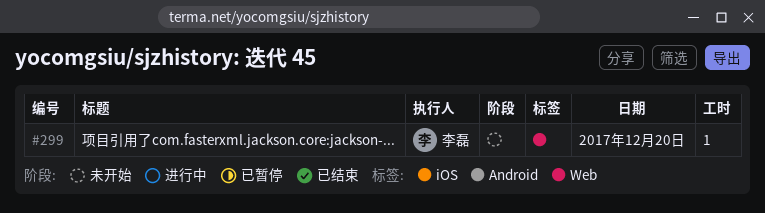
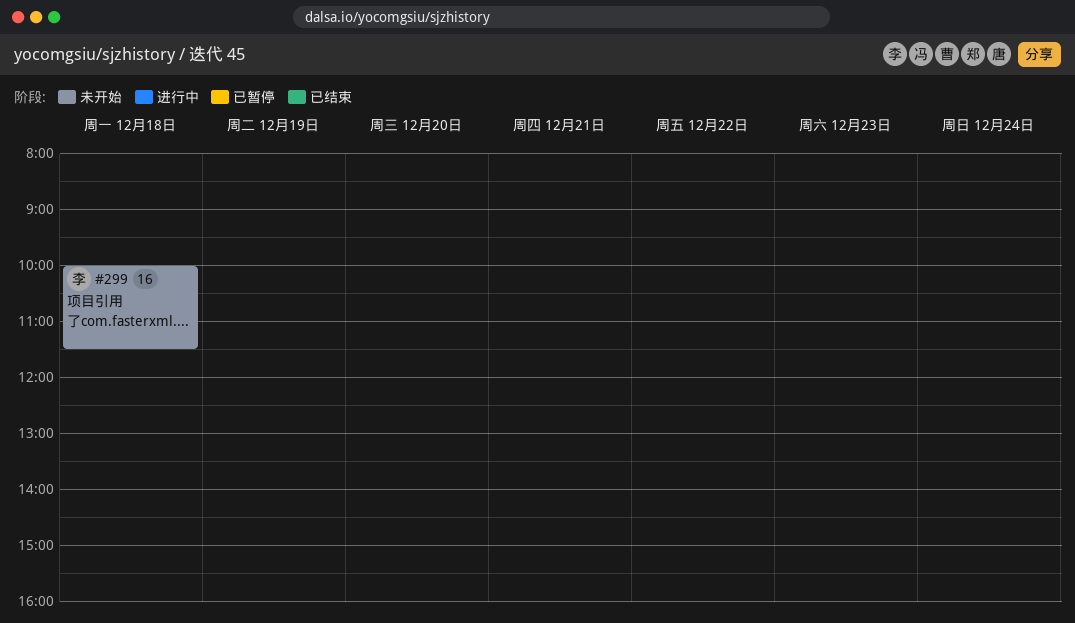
#299, estimate: 1 -> 16
#299, day: Dec 20 -> Dec 18

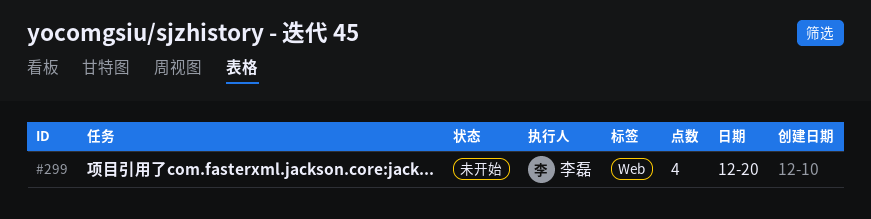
#299, estimate: 16 -> 4
#299, day: Dec 18 -> Dec 20

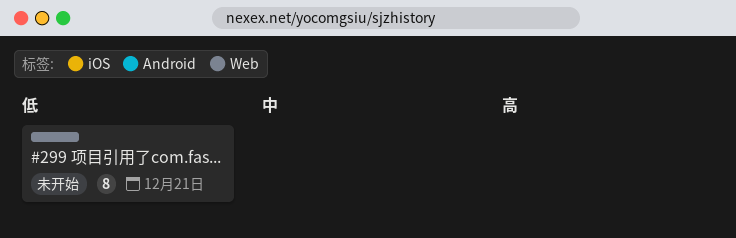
#299, estimate: 4 -> 8
#299, day: Dec 20 -> Dec 21

